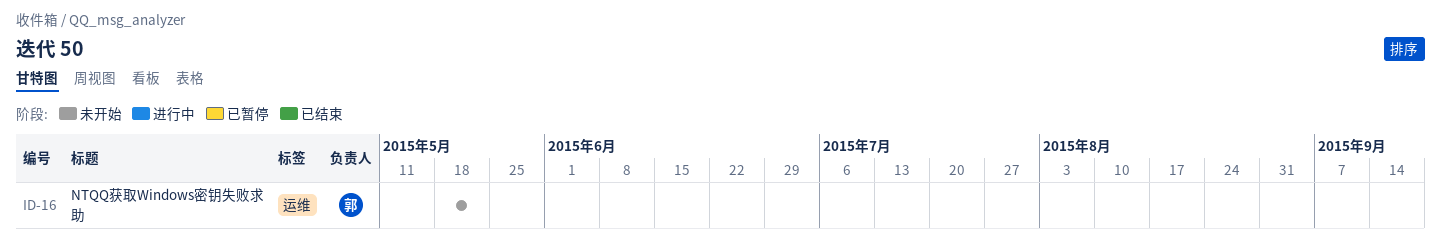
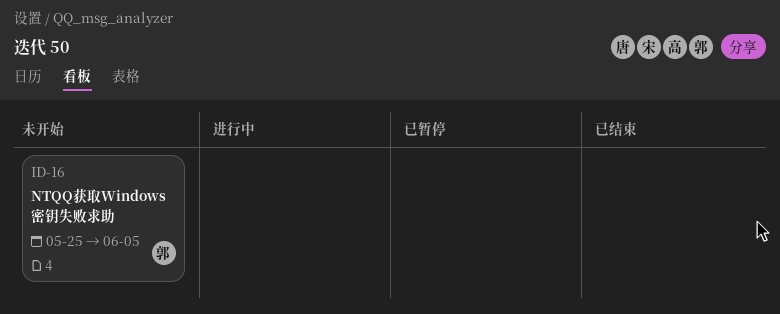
ID-16, start: May 18 -> May 25
ID-16, due: May 22 -> Jun 5

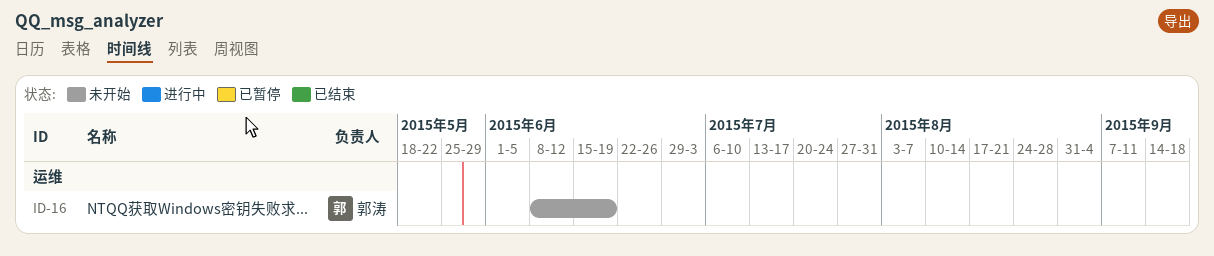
ID-16, start: May 25 -> Jun 8
ID-16, due: Jun 5 -> Jun 19

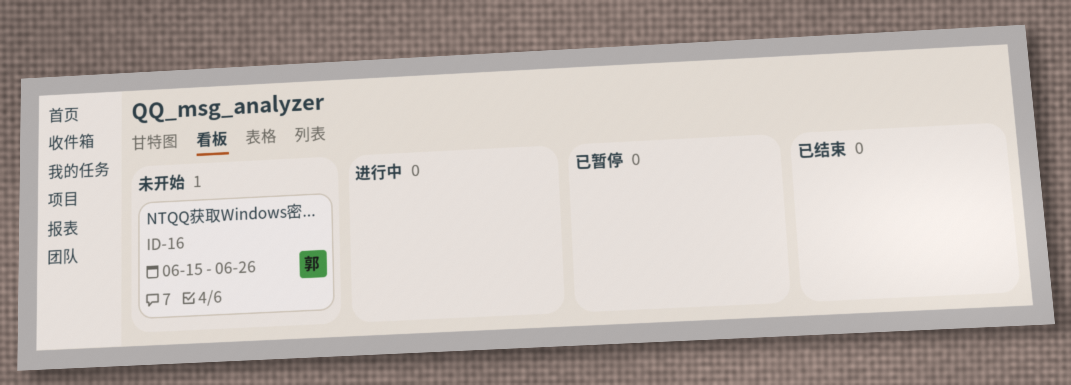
ID-16, start: Jun 8 -> Jun 15
ID-16, due: Jun 19 -> Jun 26

